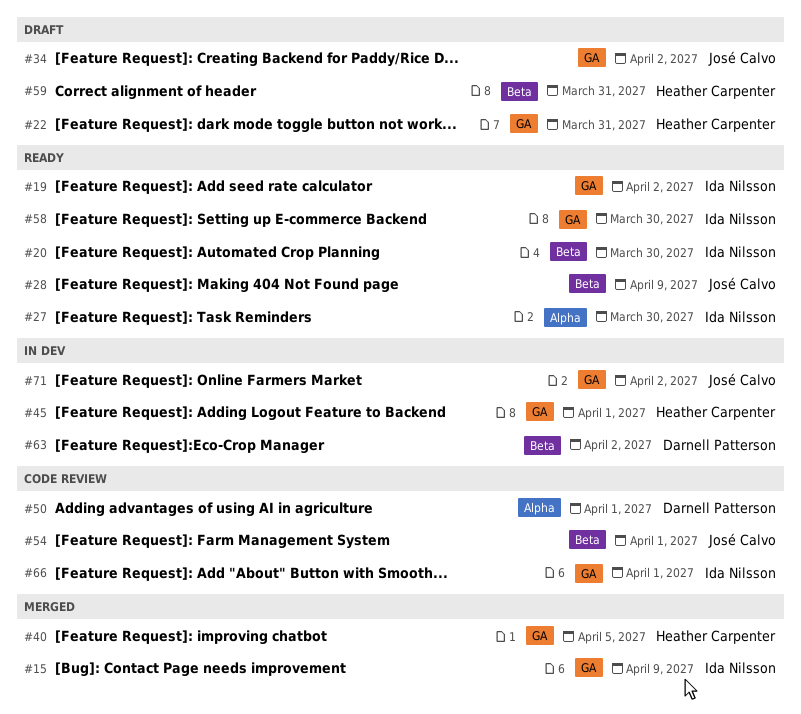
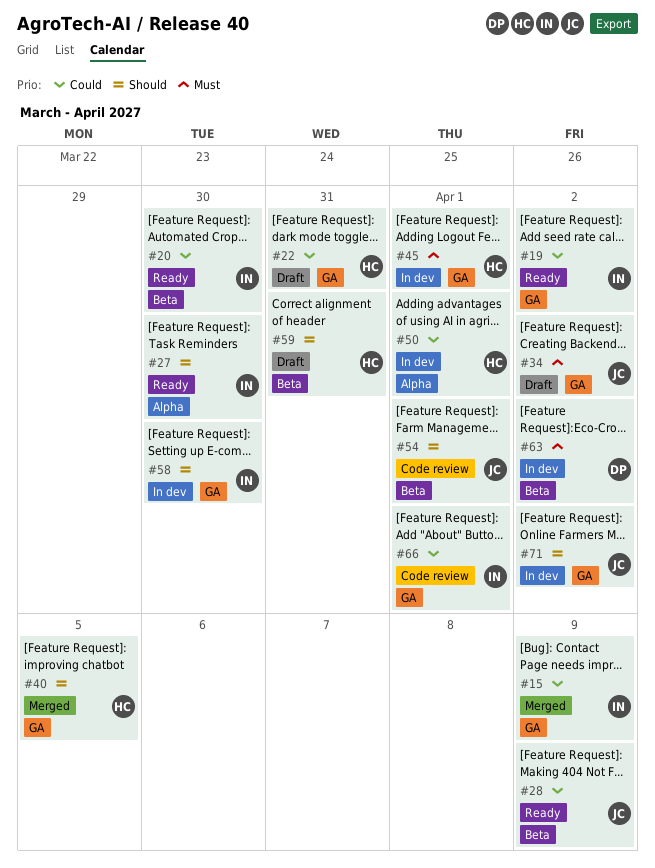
#50, status: Code review -> In dev
#50, owner: Darnell Patterson -> Heather Carpenter
#58, status: Ready -> In dev

